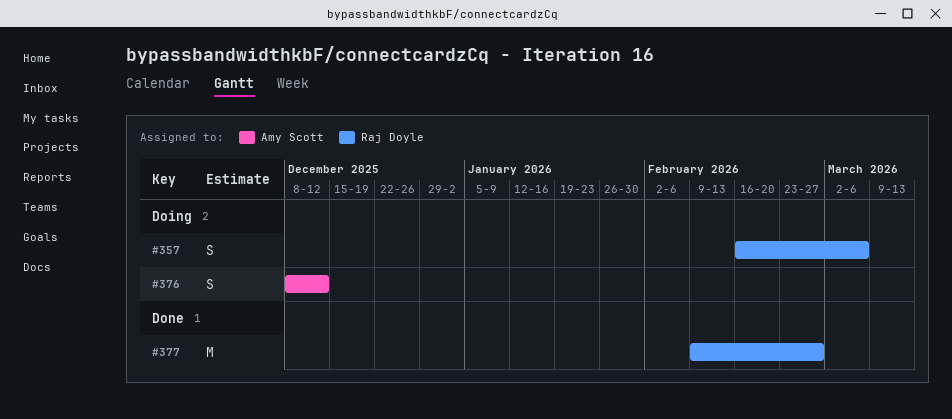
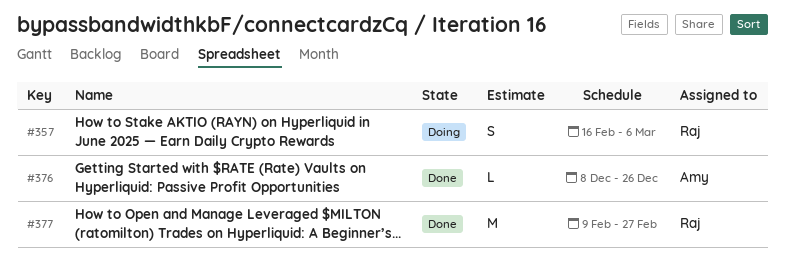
#376, status: Doing -> Done
#376, estimate: S -> L
#376, due: Dec 12 -> Dec 26

